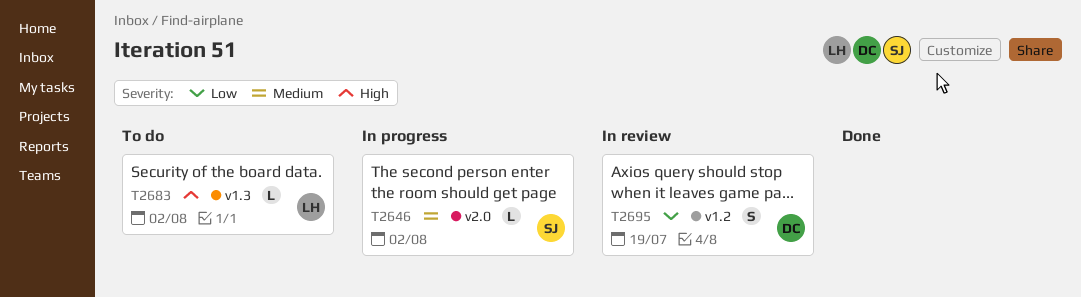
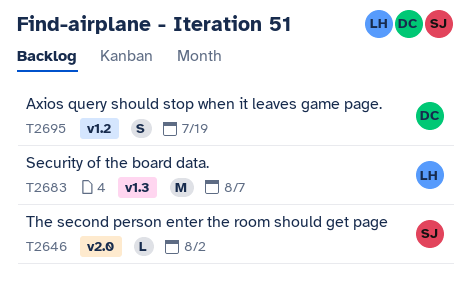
T2683, estimate: L -> M
T2683, due: Aug 2 -> Aug 7

